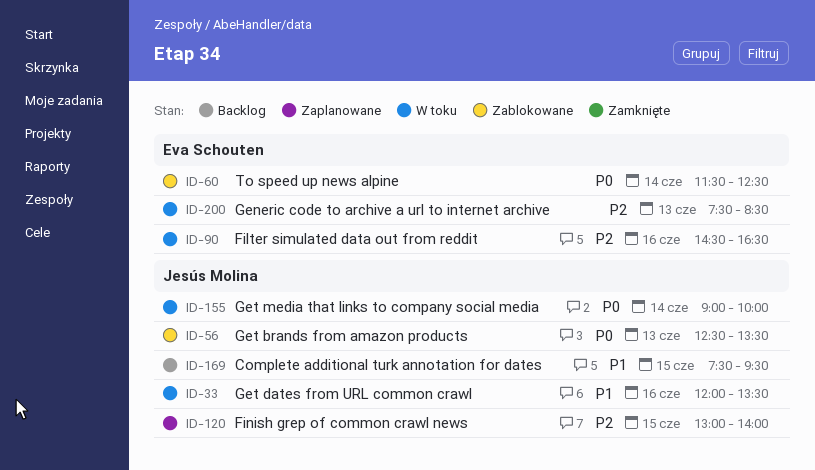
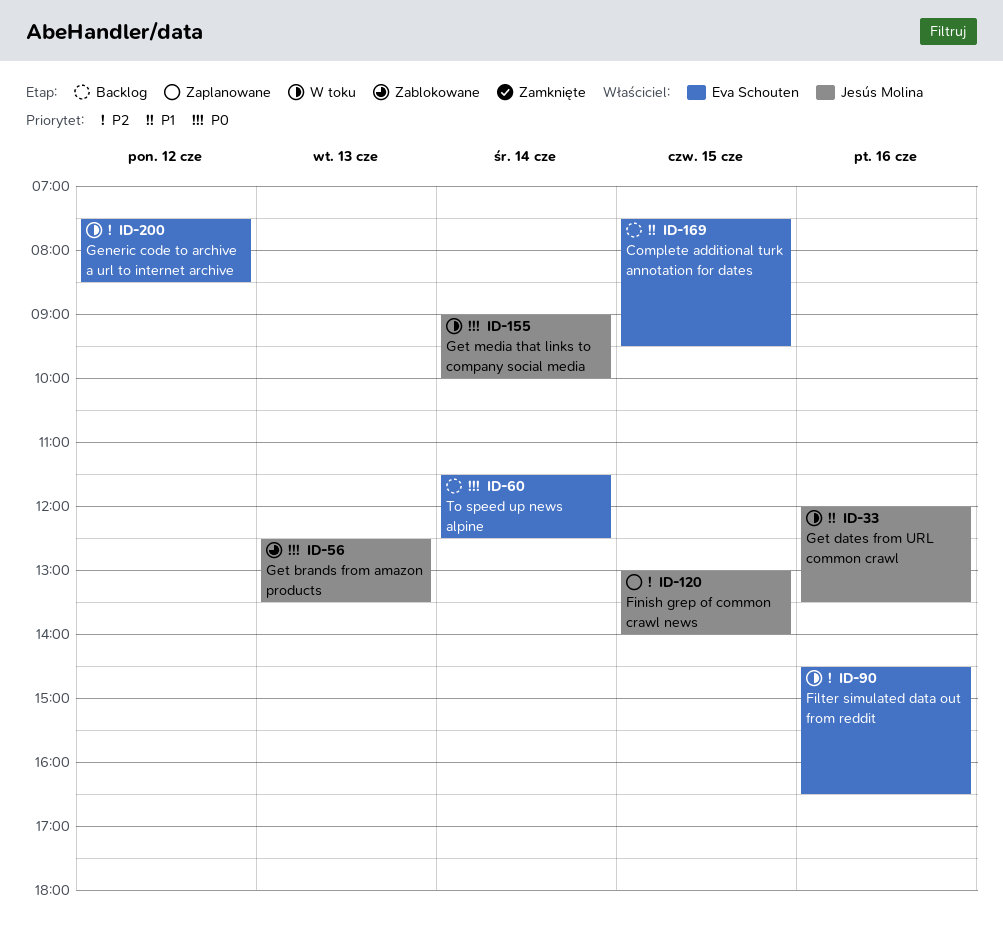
ID-60, status: Zablokowane -> Backlog
ID-169, owner: Jesús Molina -> Eva Schouten
ID-200, day: Jun 13 -> Jun 12

